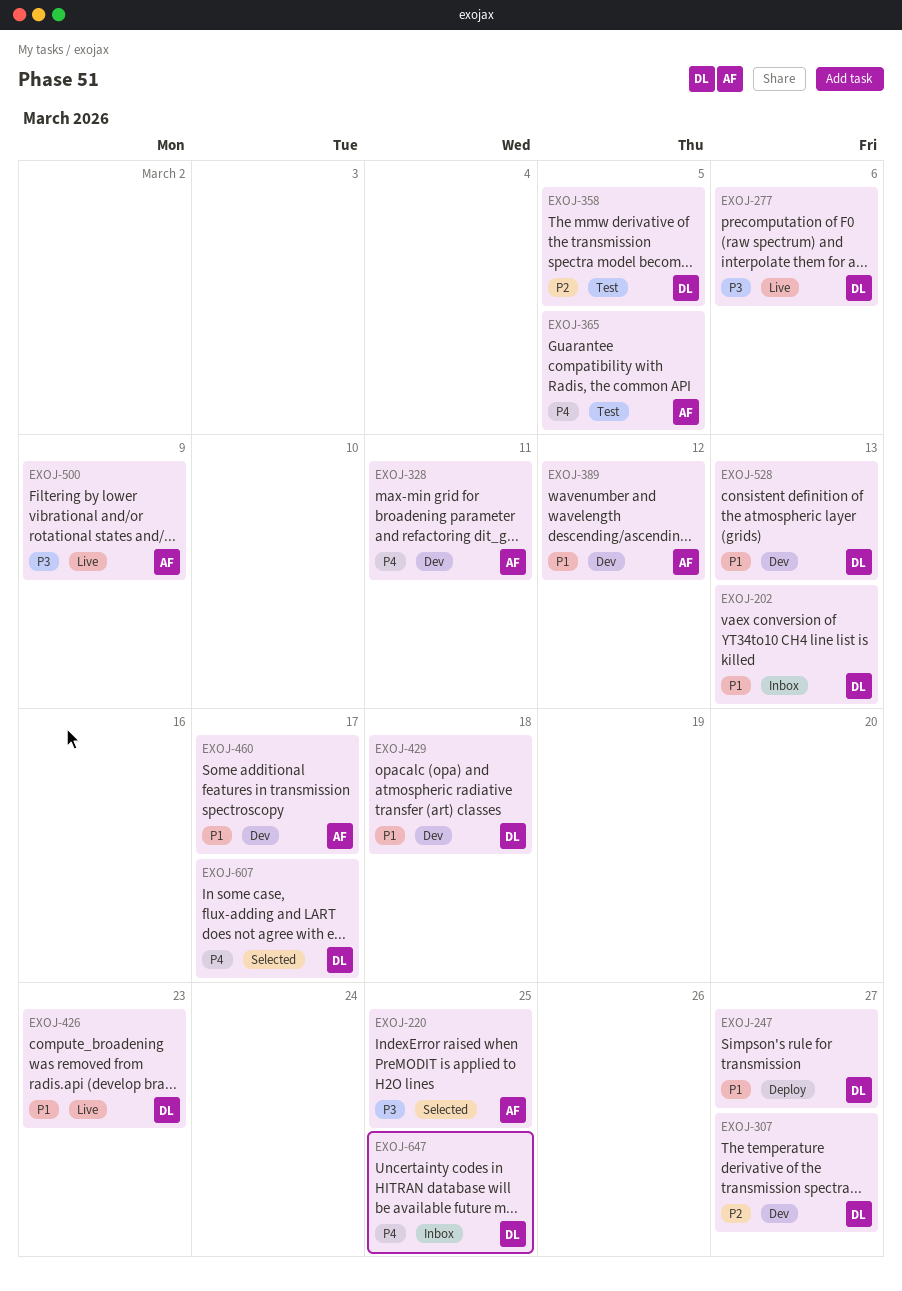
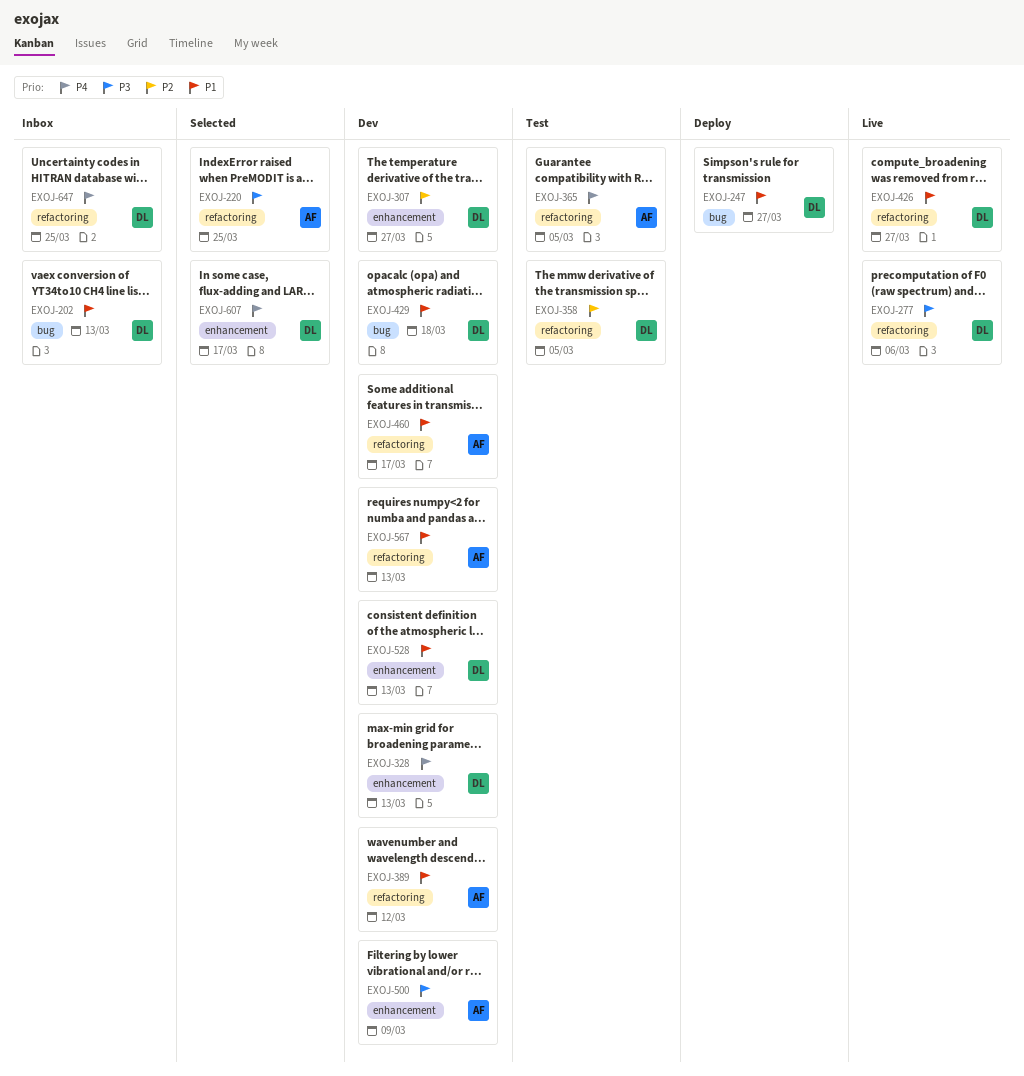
EXOJ-328, owner: AF -> DL
EXOJ-328, due: Mar 11 -> Mar 13
EXOJ-426, due: Mar 23 -> Mar 27
EXOJ-500, status: Live -> Dev
EXOJ-567: none -> present

